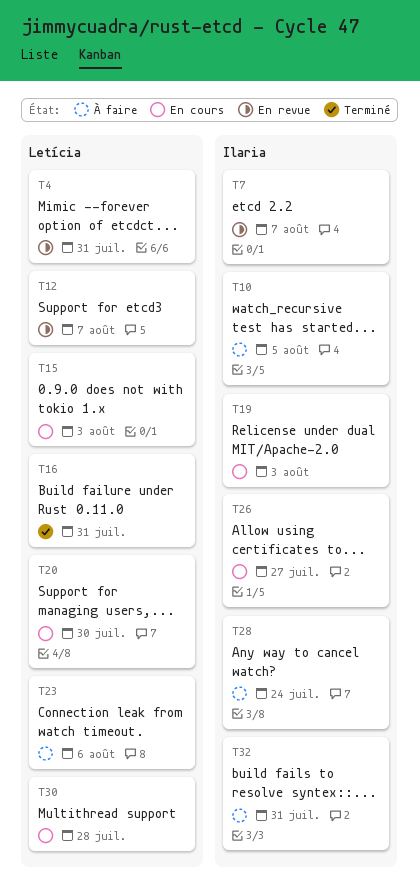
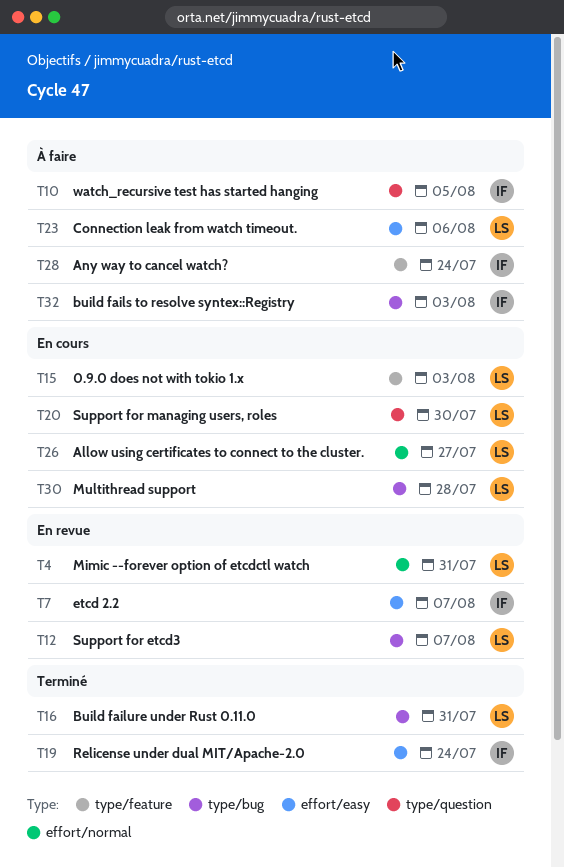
T19, status: En cours -> Terminé
T19, due: Aug 3 -> Jul 24
T26, owner: Ilaria -> Letícia
T32, due: Jul 31 -> Aug 3

